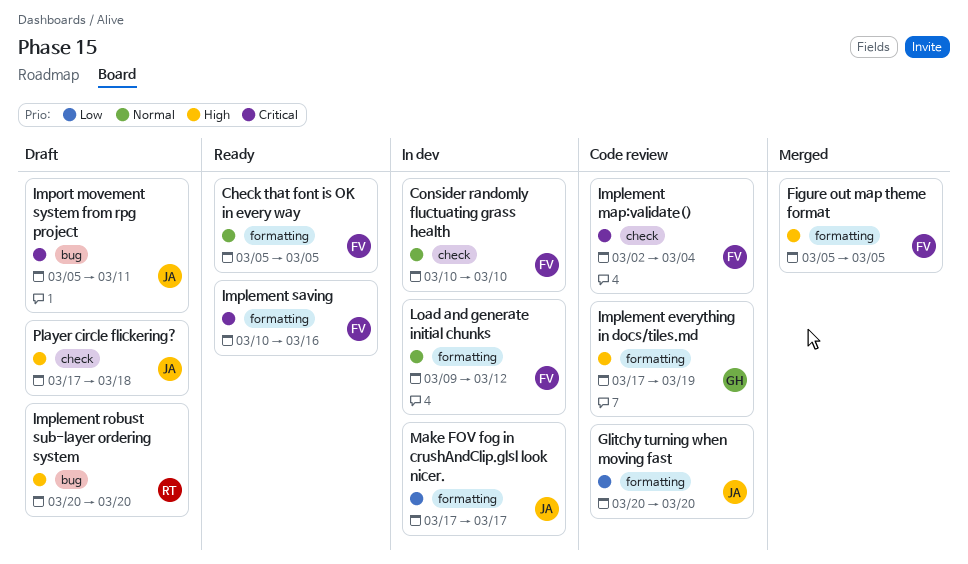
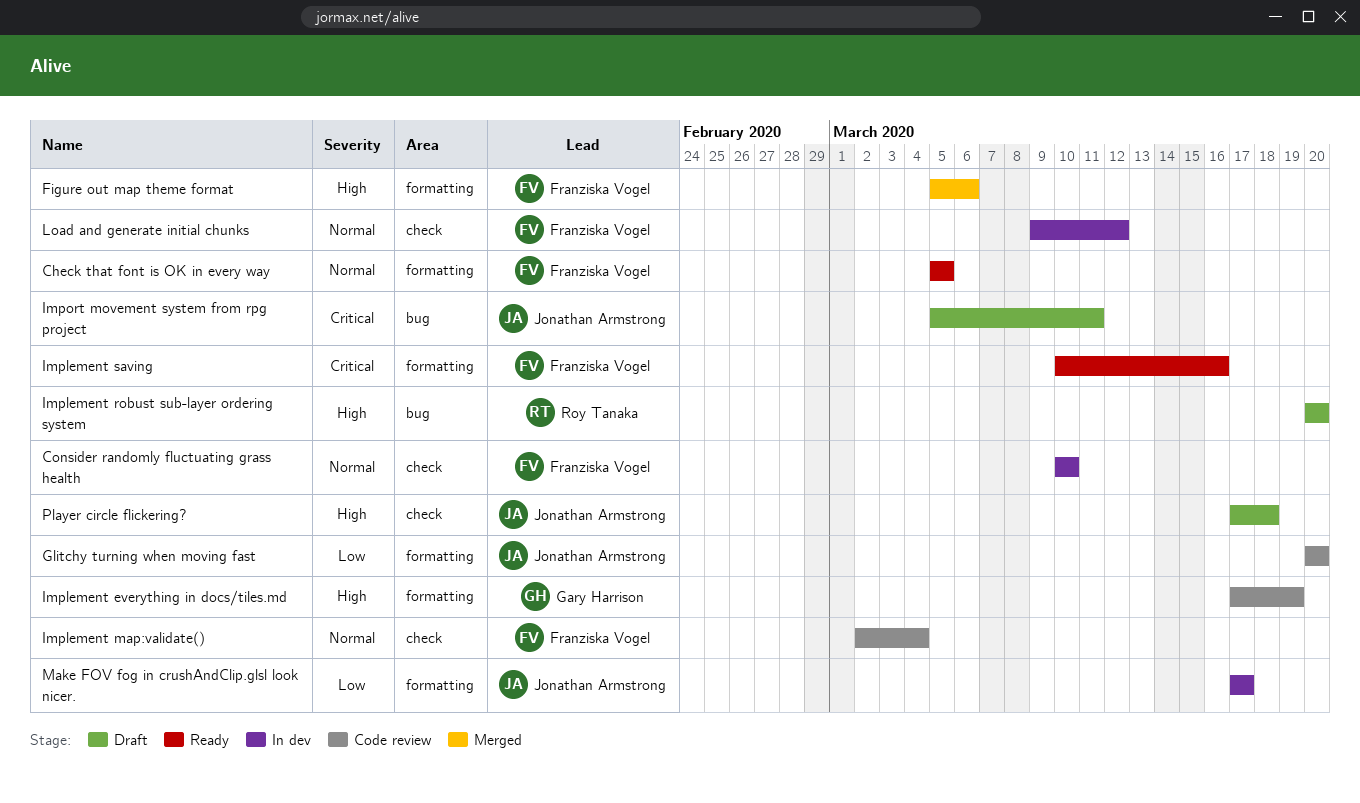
Figure out map theme format, due: Mar 5 -> Mar 6
Implement map:validate(), priority: Critical -> Normal
Load and generate initial chunks, label: formatting -> check

